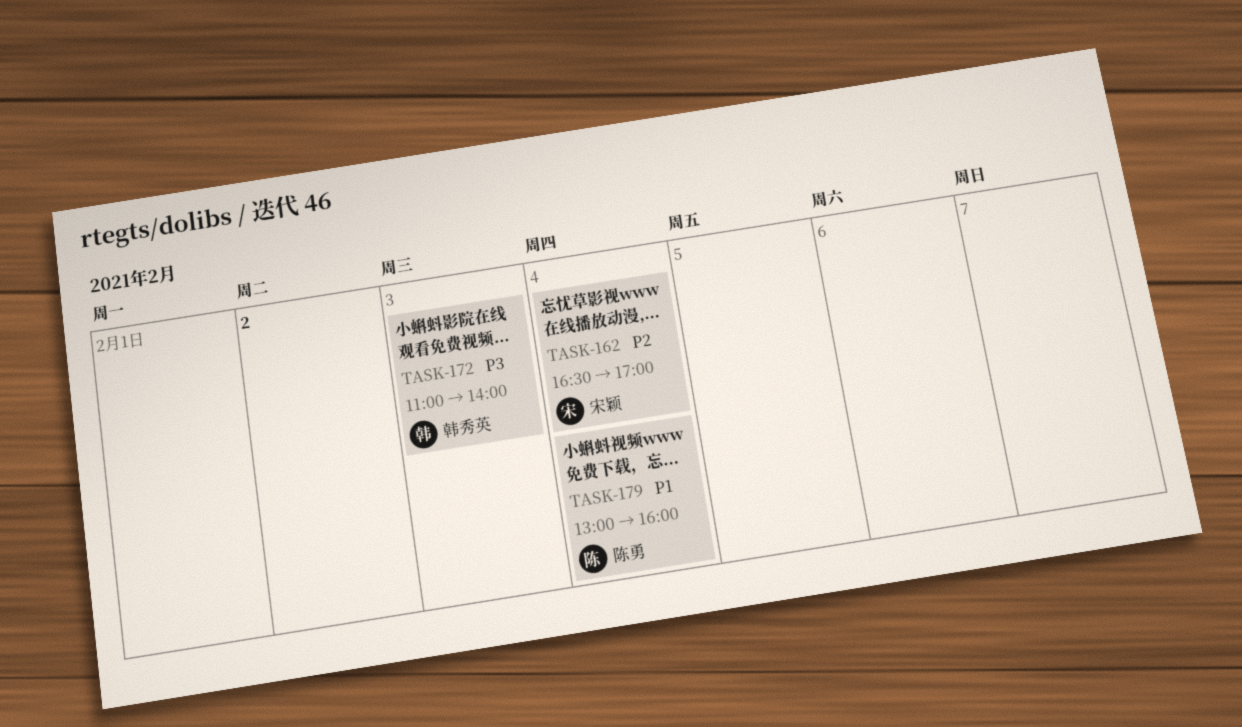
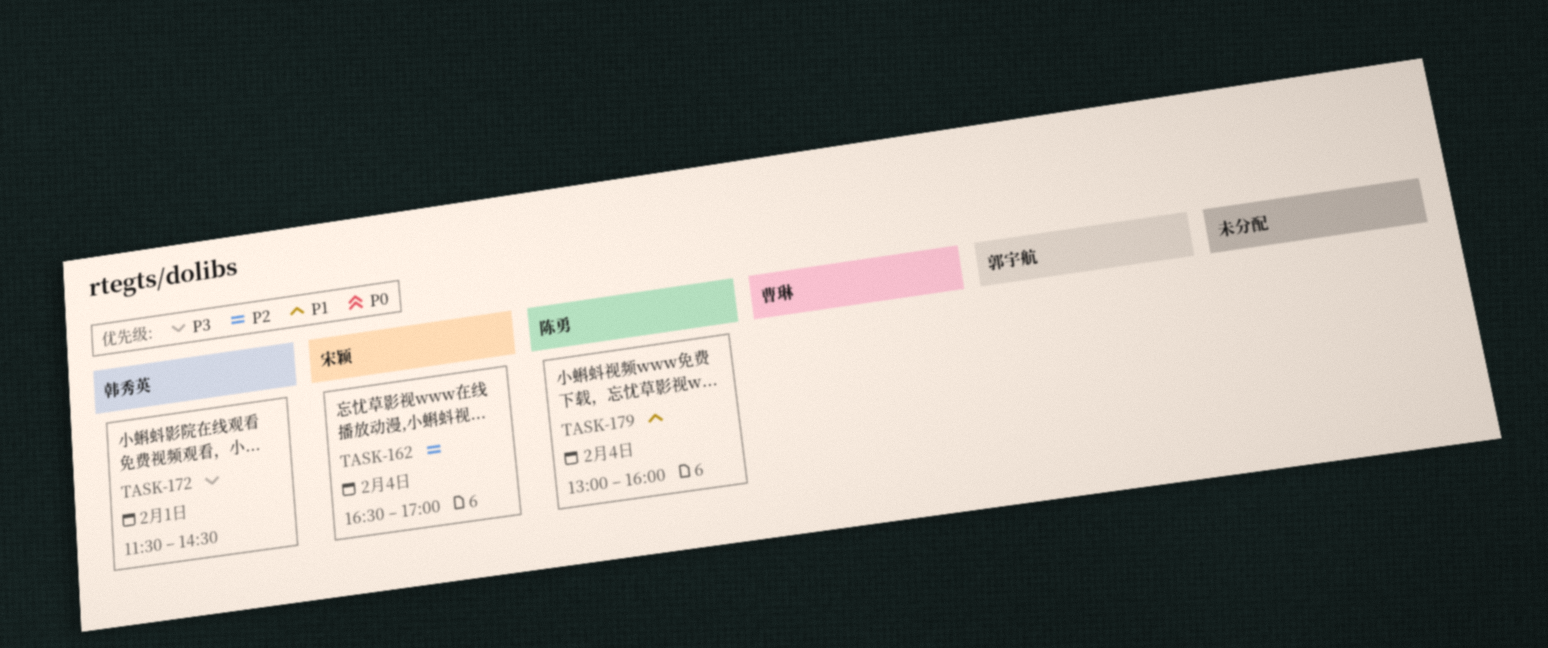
TASK-172, day: Feb 3 -> Feb 1
TASK-172, begins: 11:00 -> 11:30
TASK-172, ends: 14:00 -> 14:30

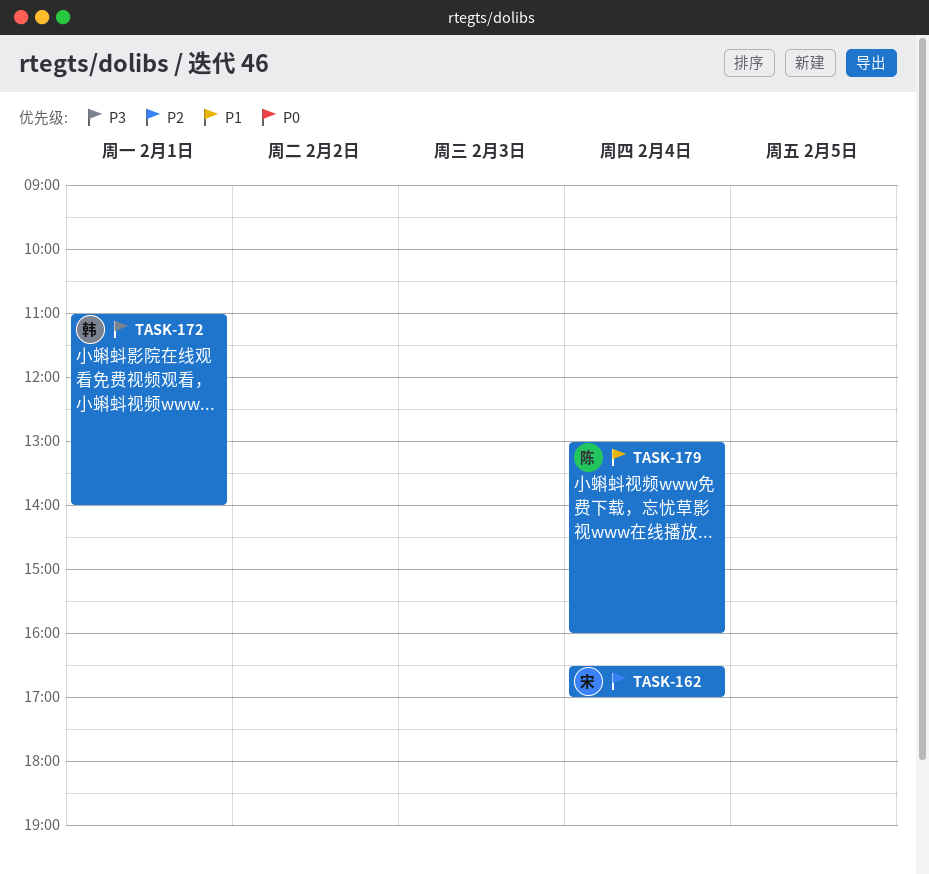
TASK-172, begins: 11:30 -> 11:00
TASK-172, ends: 14:30 -> 14:00

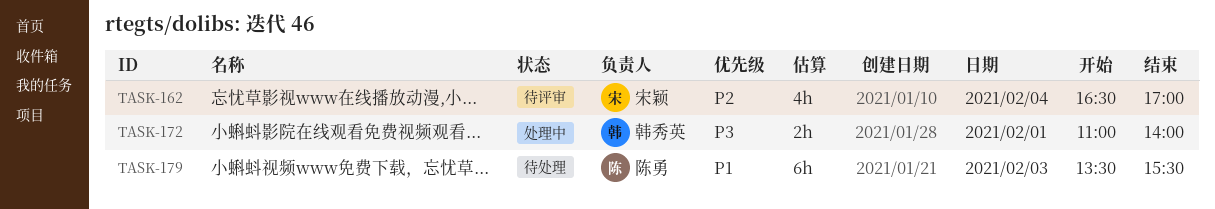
TASK-179, day: Feb 4 -> Feb 3
TASK-179, begins: 13:00 -> 13:30
TASK-179, ends: 16:00 -> 15:30

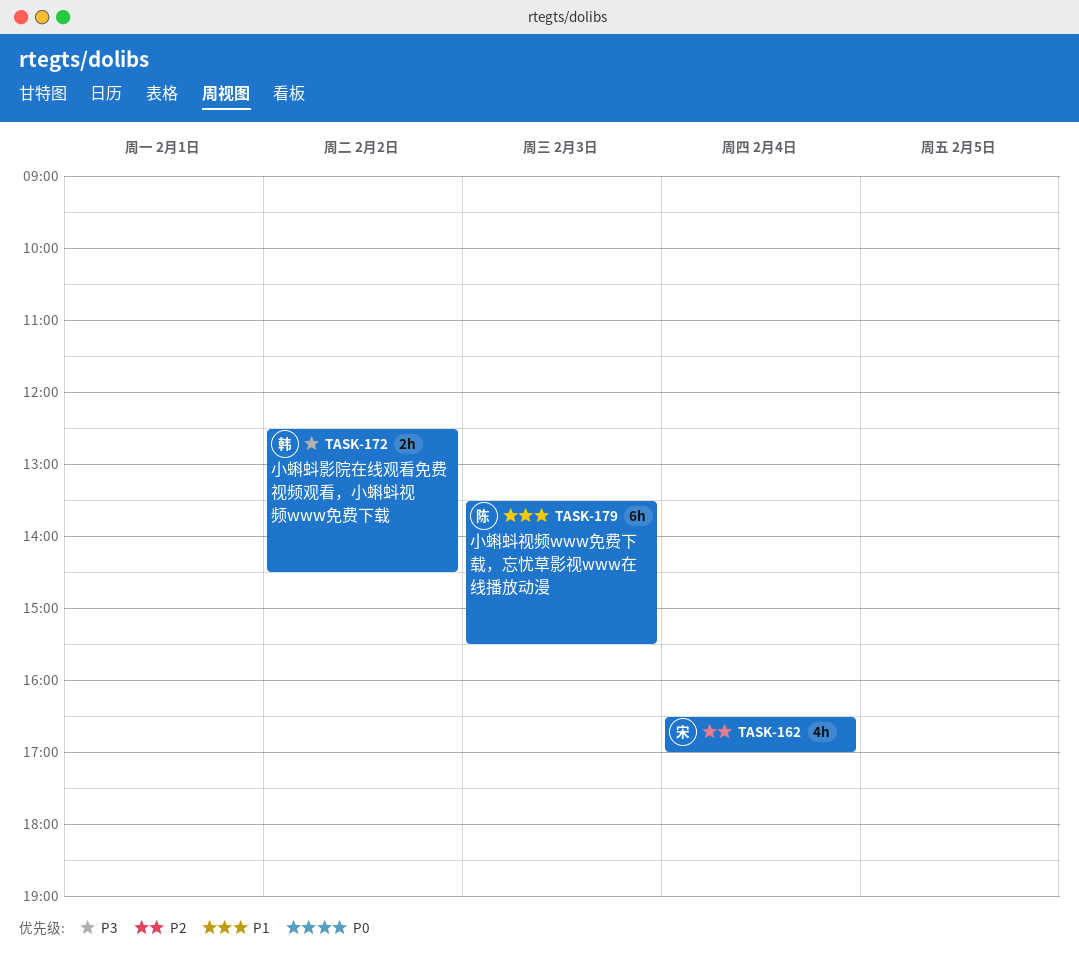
TASK-172, day: Feb 1 -> Feb 2
TASK-172, begins: 11:00 -> 12:30
TASK-172, ends: 14:00 -> 14:30

